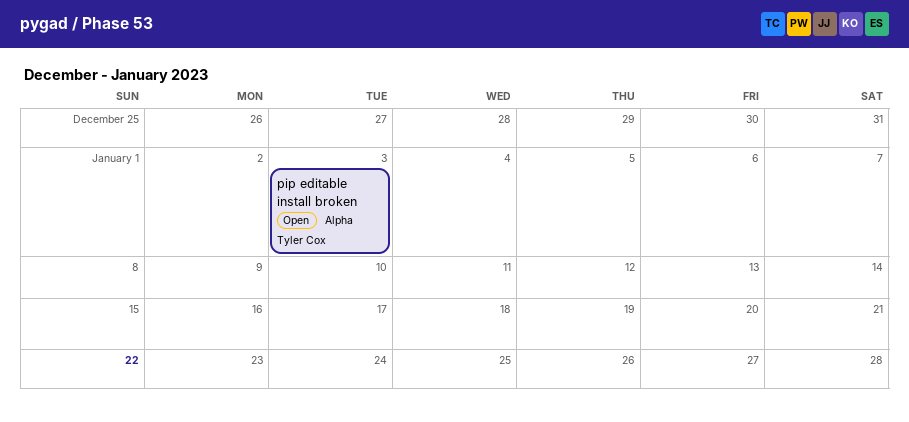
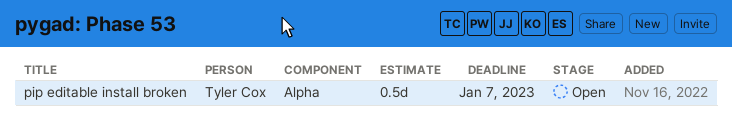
pip editable install broken, due: Jan 3 -> Jan 7

